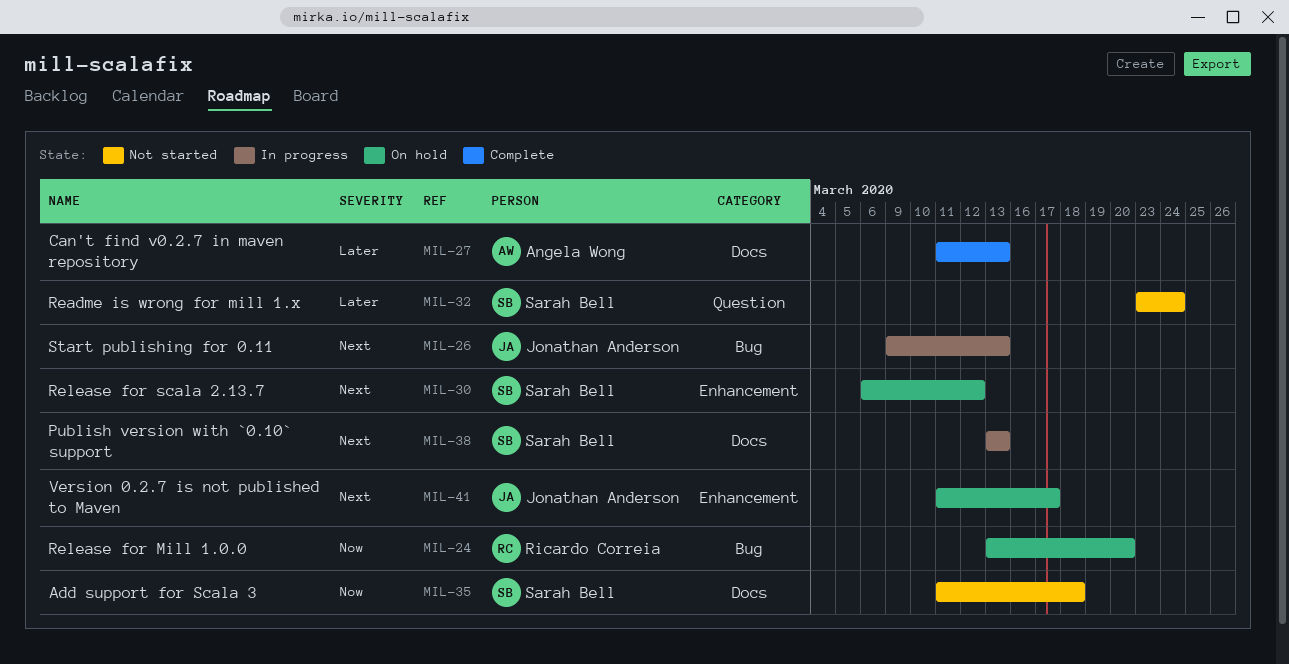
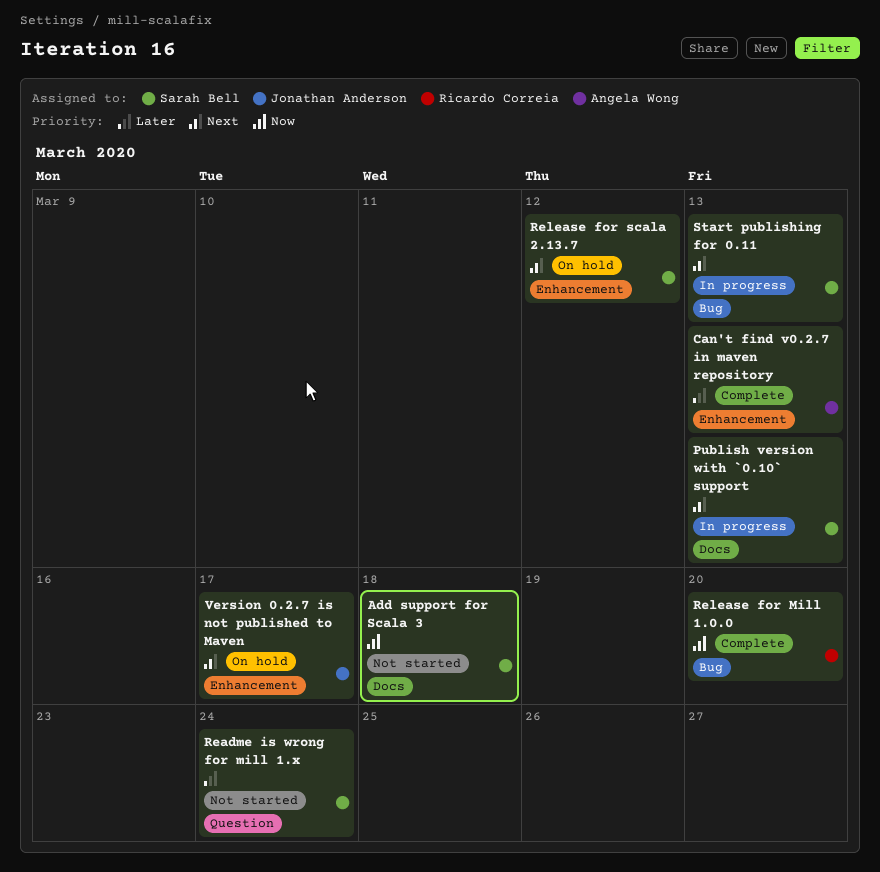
Can't find v0.2.7 in maven repository, label: Docs -> Enhancement
Release for Mill 1.0.0, status: On hold -> Complete
Start publishing for 0.11, owner: Jonathan Anderson -> Sarah Bell

